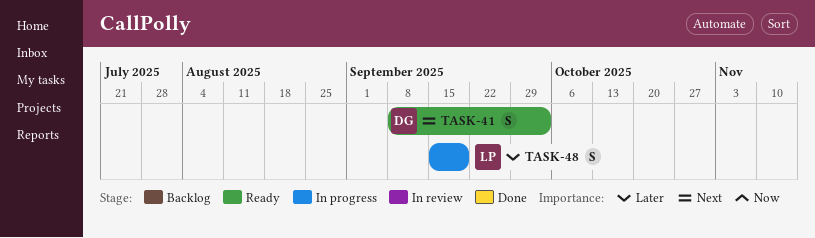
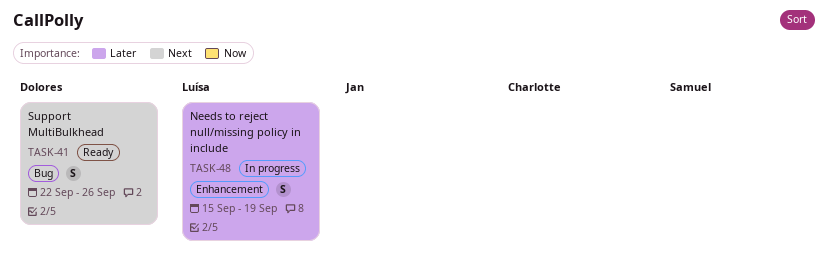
TASK-41, start: Sep 8 -> Sep 22
TASK-41, due: Oct 3 -> Sep 26

